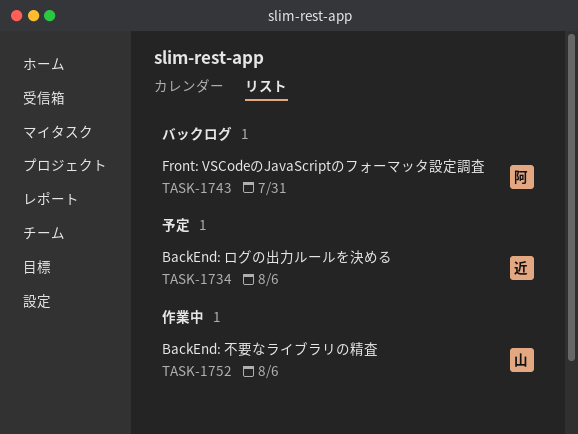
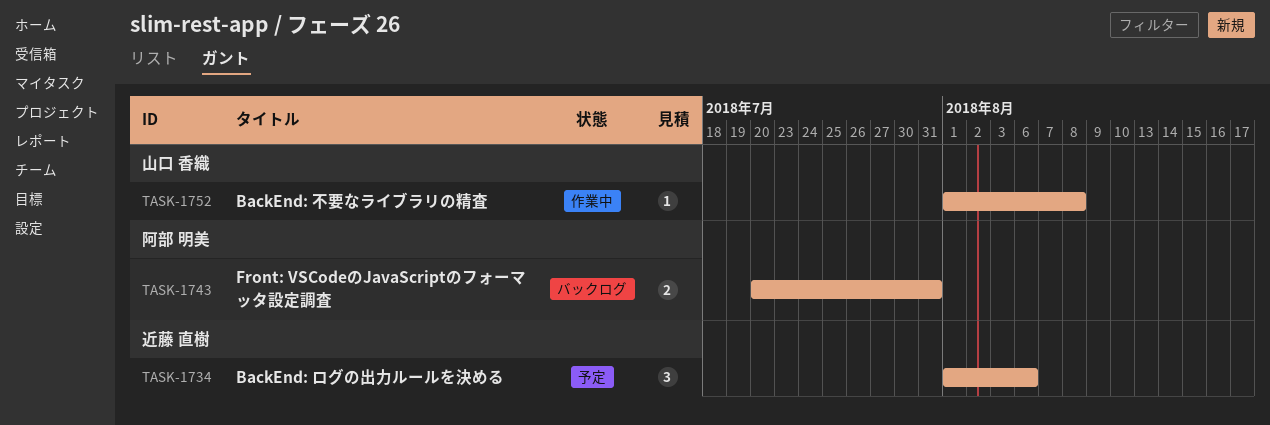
TASK-1752, due: Aug 6 -> Aug 8

